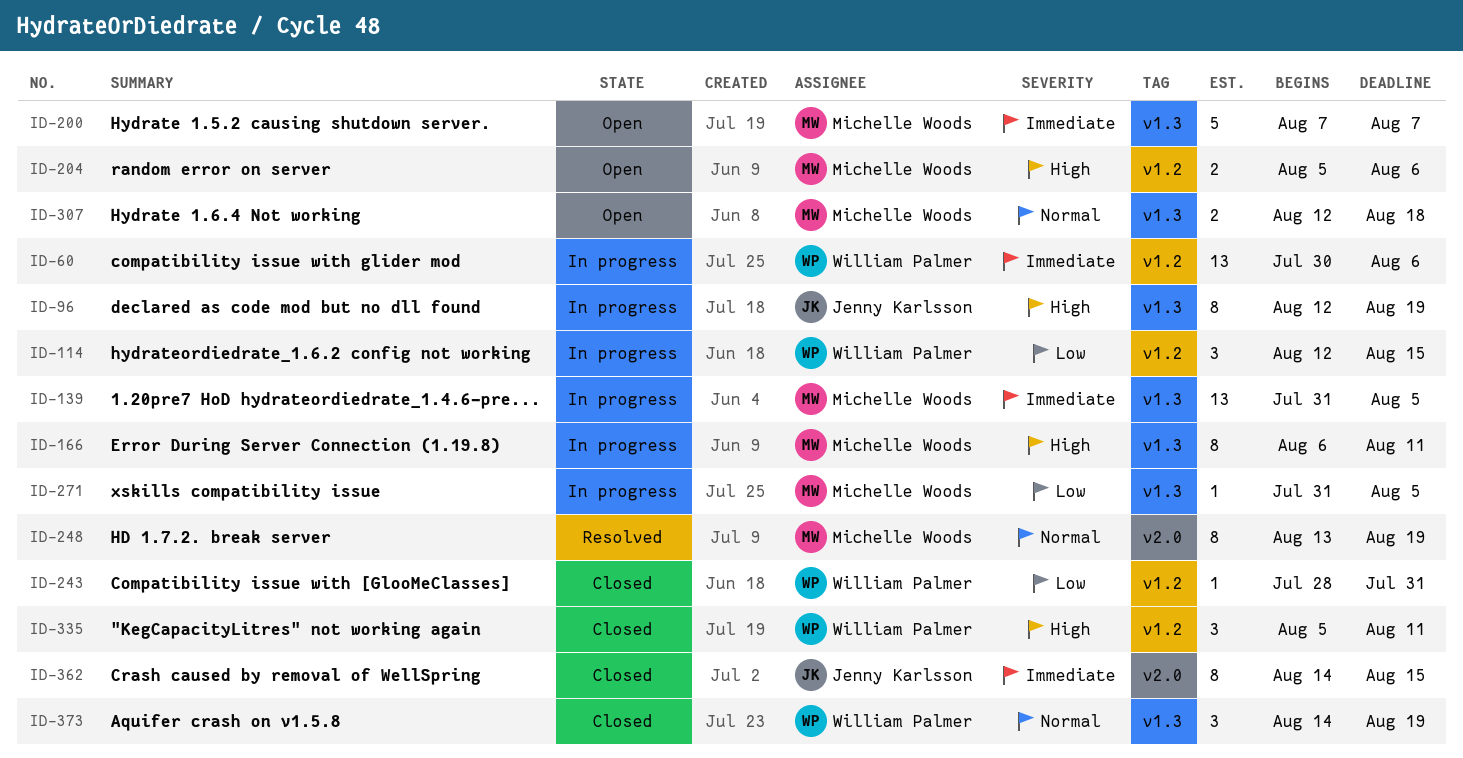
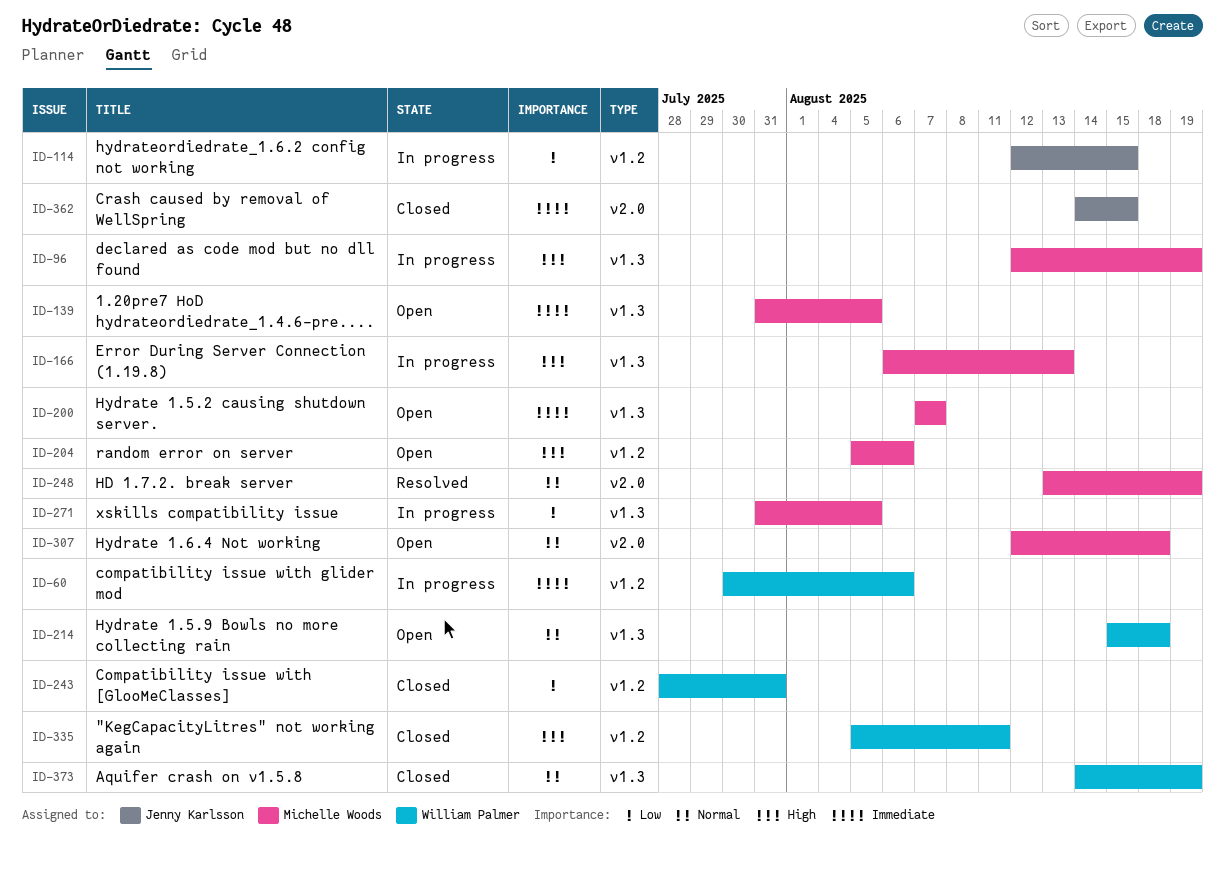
ID-96, owner: Jenny Karlsson -> Michelle Woods
ID-114, owner: William Palmer -> Jenny Karlsson
ID-139, status: In progress -> Open
ID-166, due: Aug 11 -> Aug 13
ID-214: none -> present
ID-307, label: v1.3 -> v2.0

